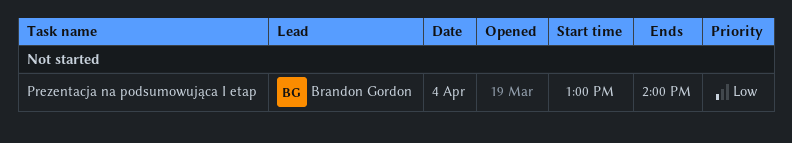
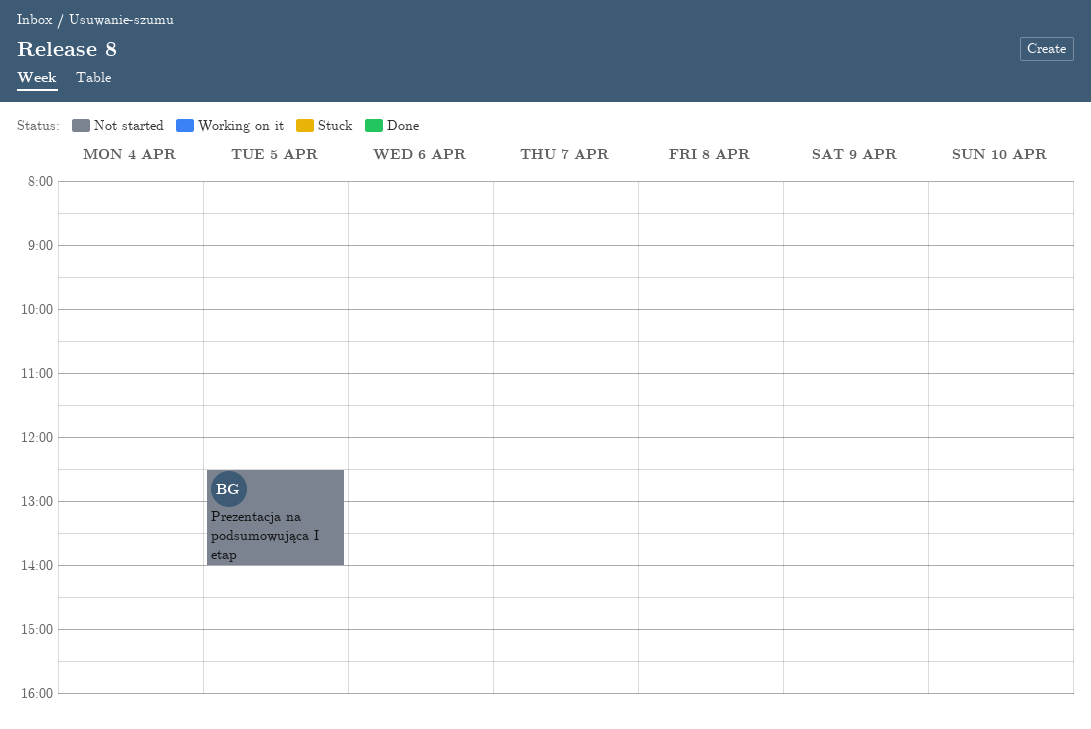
Prezentacja na podsumowująca I etap, day: Apr 4 -> Apr 5
Prezentacja na podsumowująca I etap, begins: 13:00 -> 12:30

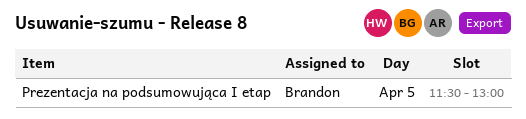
Prezentacja na podsumowująca I etap, begins: 12:30 -> 11:30
Prezentacja na podsumowująca I etap, ends: 14:00 -> 13:00

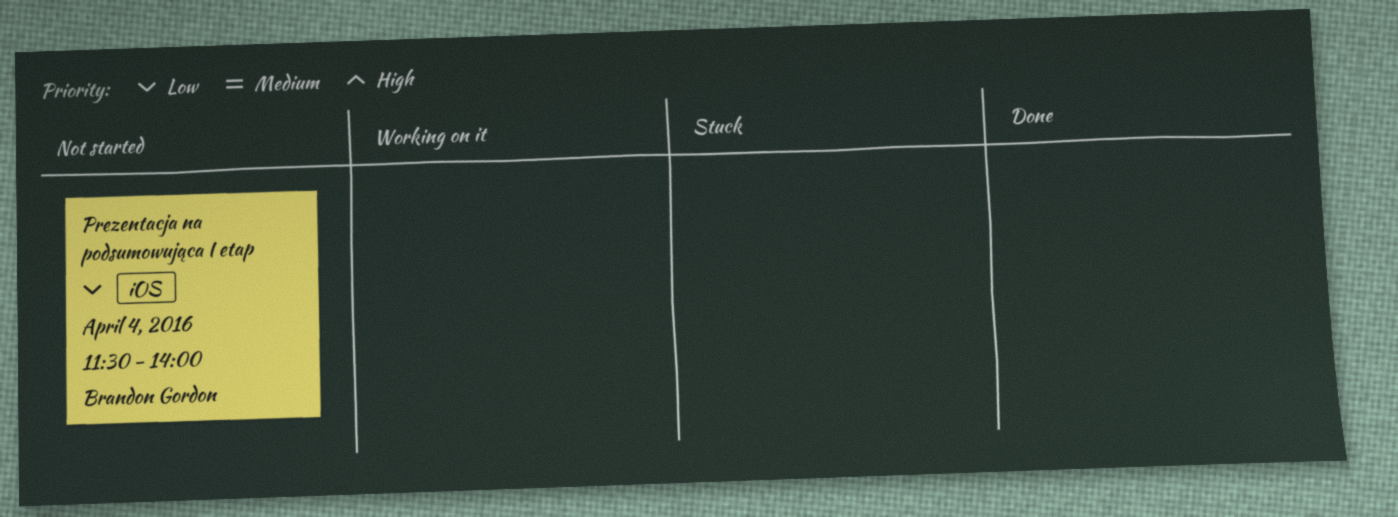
Prezentacja na podsumowująca I etap, day: Apr 5 -> Apr 4
Prezentacja na podsumowująca I etap, ends: 13:00 -> 14:00

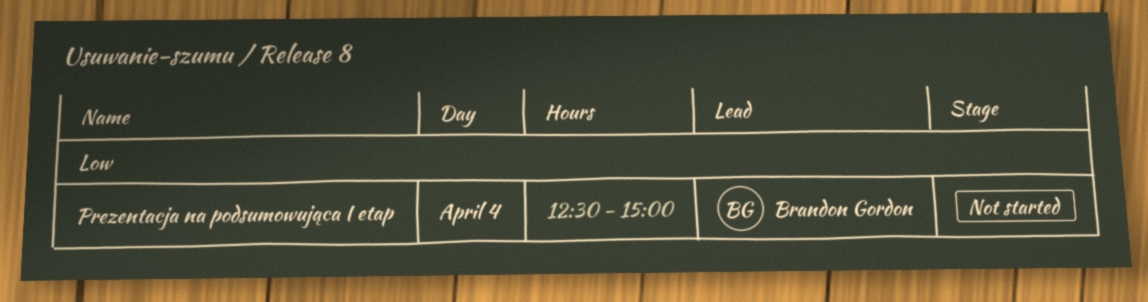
Prezentacja na podsumowująca I etap, begins: 11:30 -> 12:30
Prezentacja na podsumowująca I etap, ends: 14:00 -> 15:00

